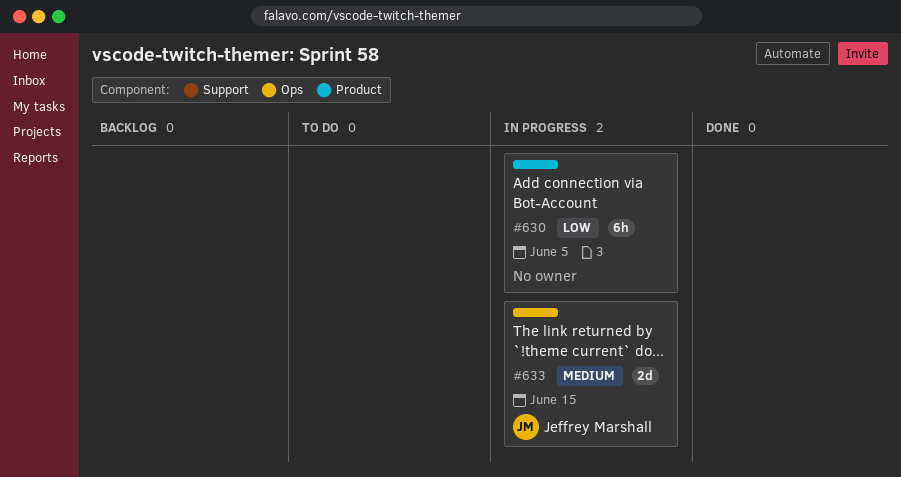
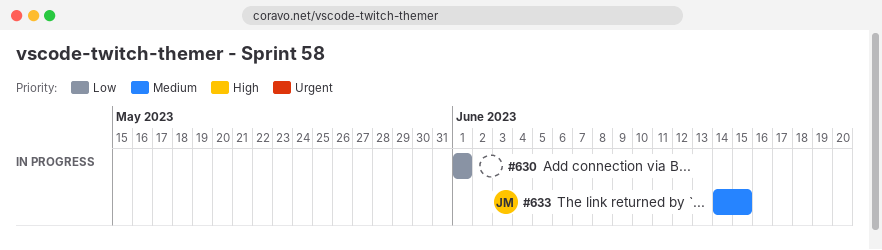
#630, due: Jun 5 -> Jun 1

